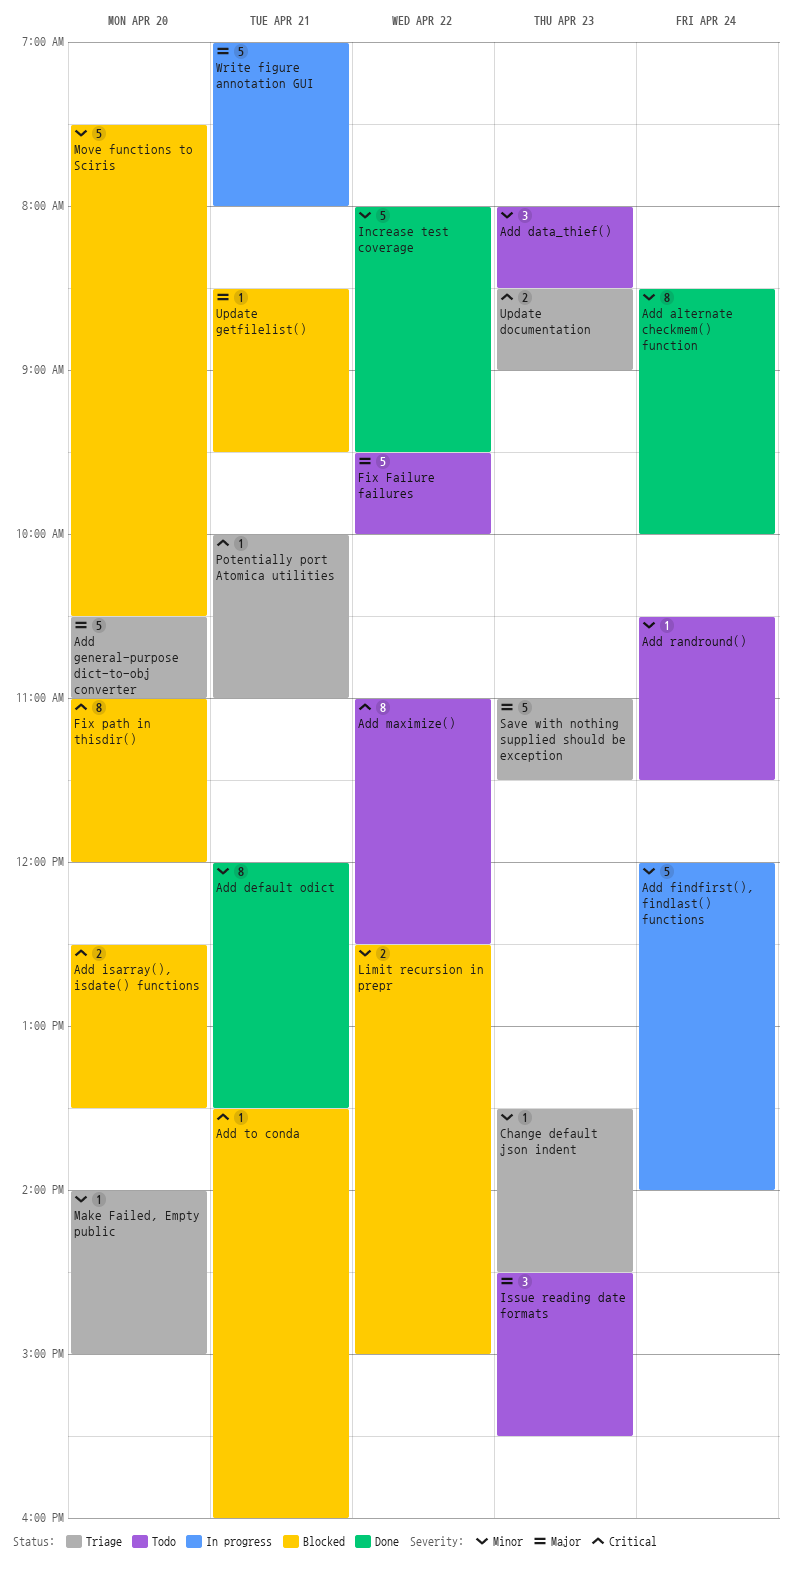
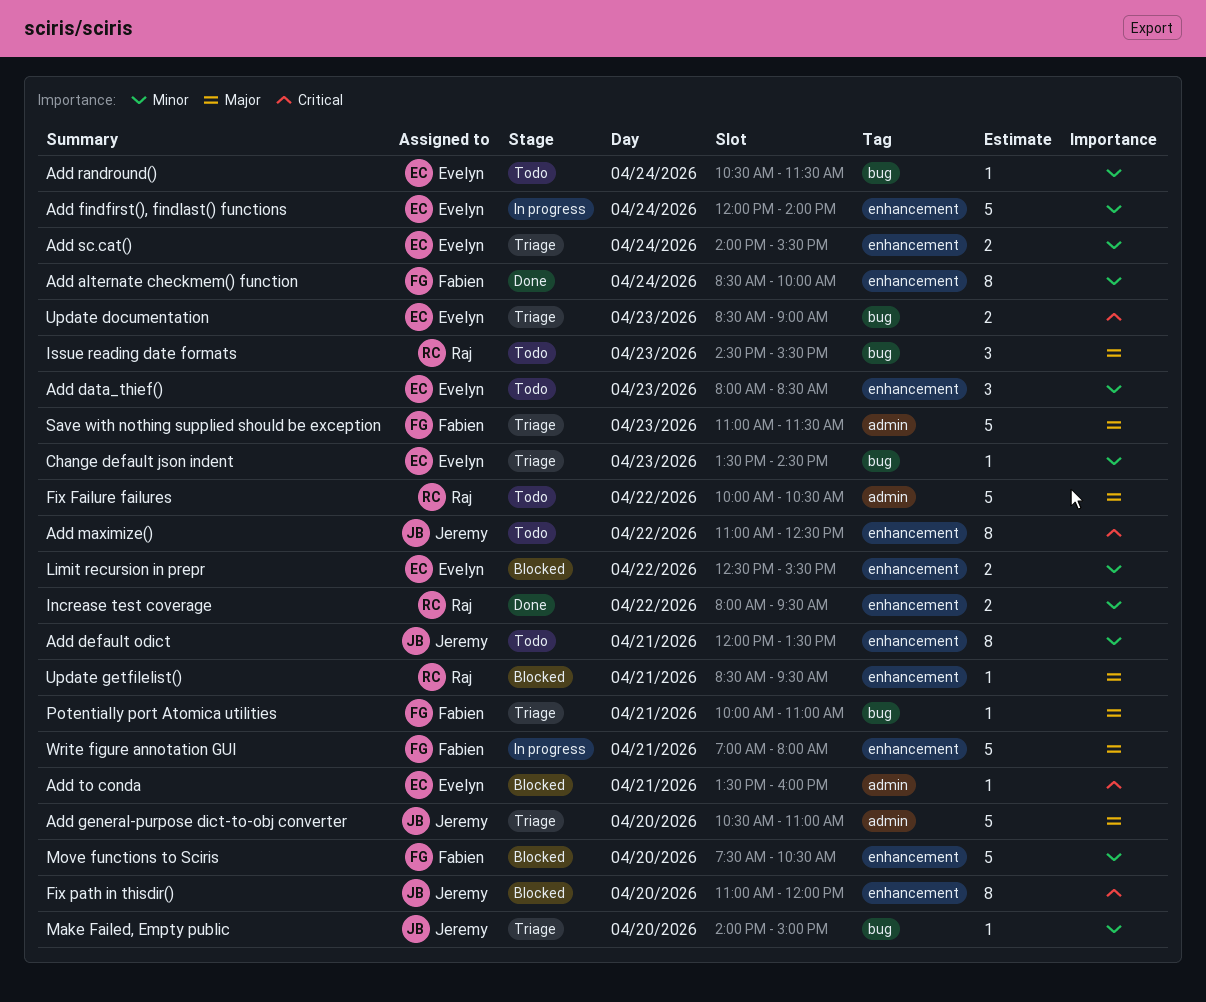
Add default odict, status: Done -> Todo
Add isarray(), isdate() functions: present -> none
Add sc.cat(): none -> present
Fix Failure failures, begins: 09:30 -> 10:00
Fix Failure failures, ends: 10:00 -> 10:30
Increase test coverage, estimate: 5 -> 2
Limit recursion in prepr, ends: 15:00 -> 15:30
Potentially port Atomica utilities, priority: Critical -> Major

